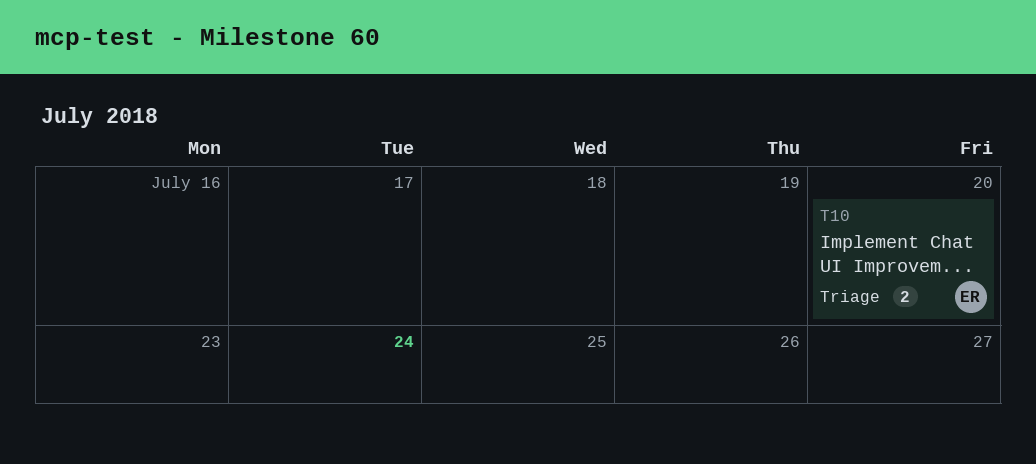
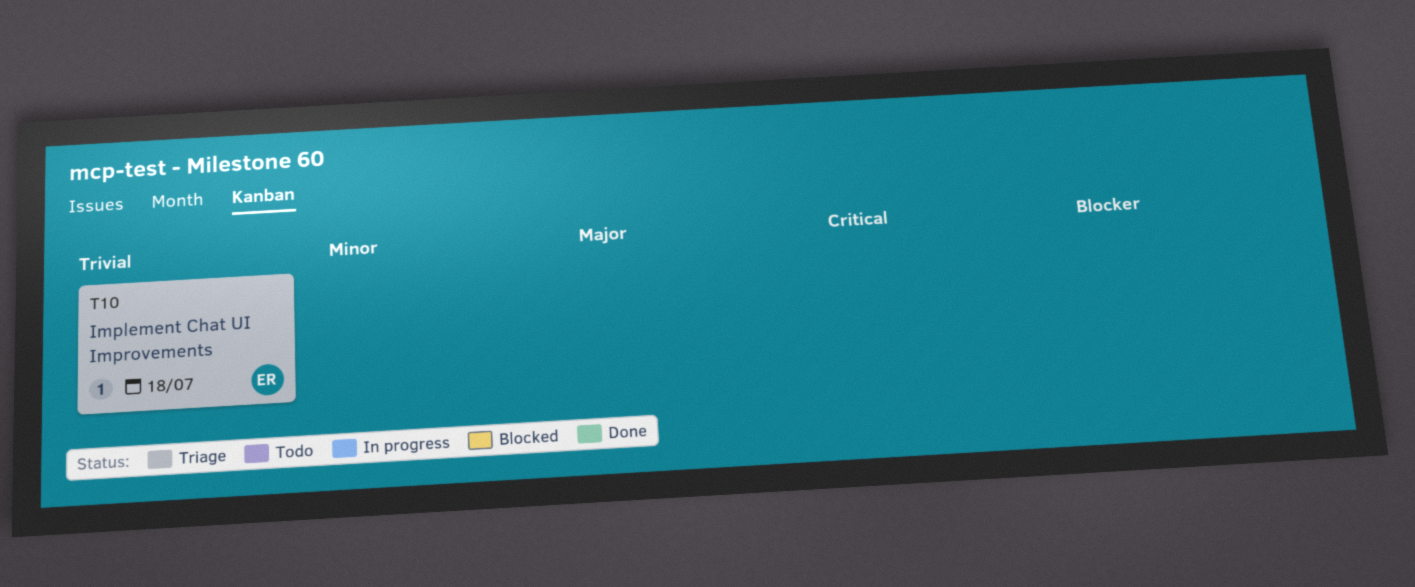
T10, estimate: 2 -> 1
T10, due: Jul 20 -> Jul 18

